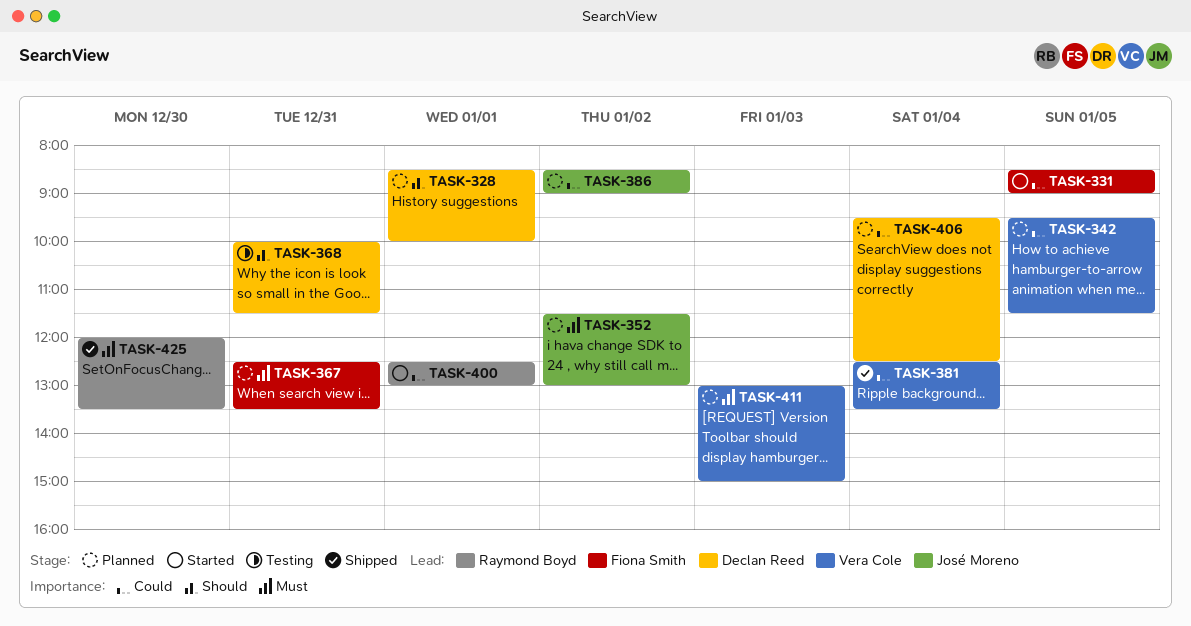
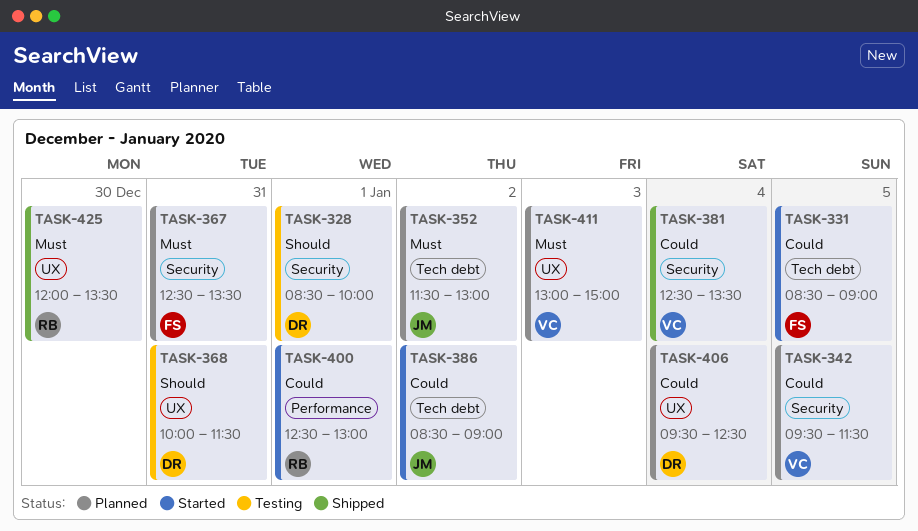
TASK-328, status: Planned -> Testing
TASK-386, status: Planned -> Started

